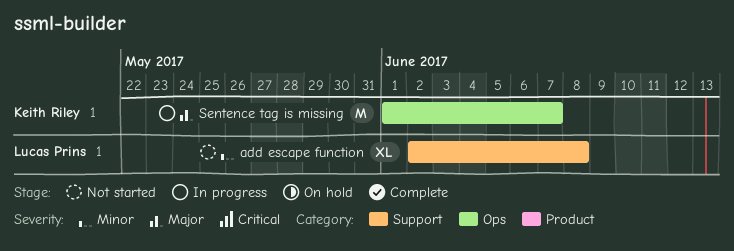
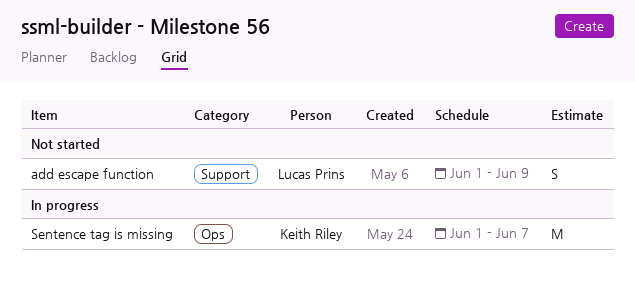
add escape function, estimate: XL -> S
add escape function, start: Jun 2 -> Jun 1
add escape function, due: Jun 8 -> Jun 9

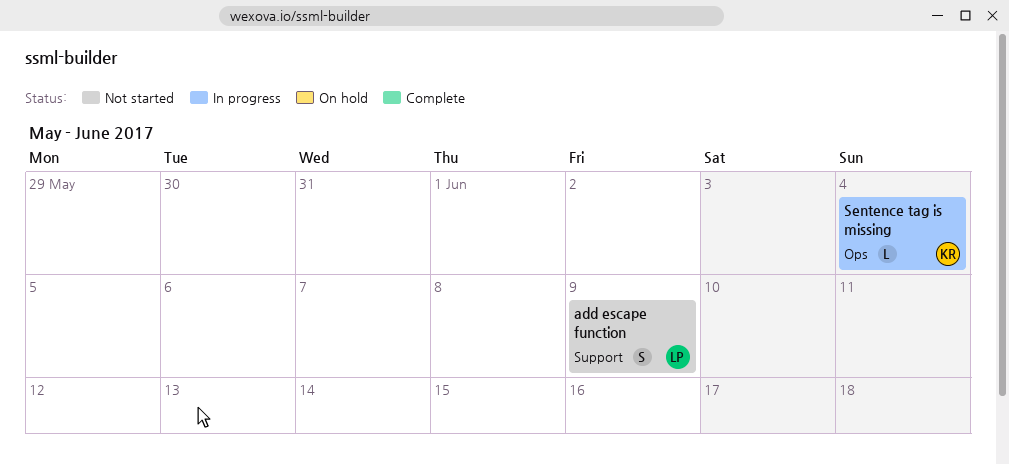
Sentence tag is missing, estimate: M -> L
Sentence tag is missing, due: Jun 7 -> Jun 4

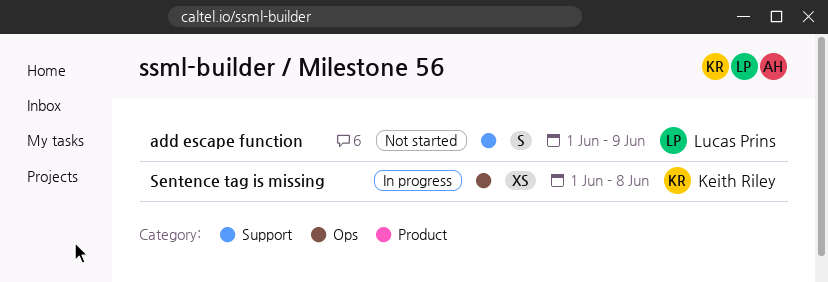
Sentence tag is missing, estimate: L -> XS
Sentence tag is missing, due: Jun 4 -> Jun 8

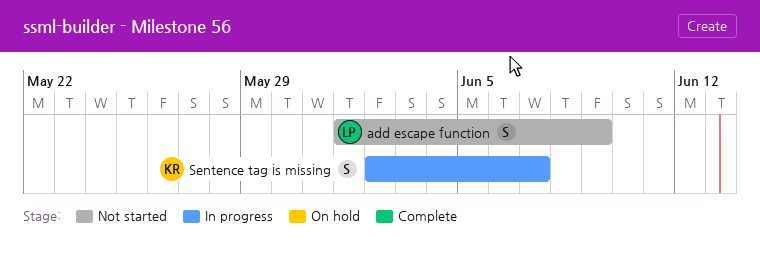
Sentence tag is missing, estimate: XS -> S
Sentence tag is missing, start: Jun 1 -> Jun 2
Sentence tag is missing, due: Jun 8 -> Jun 7

